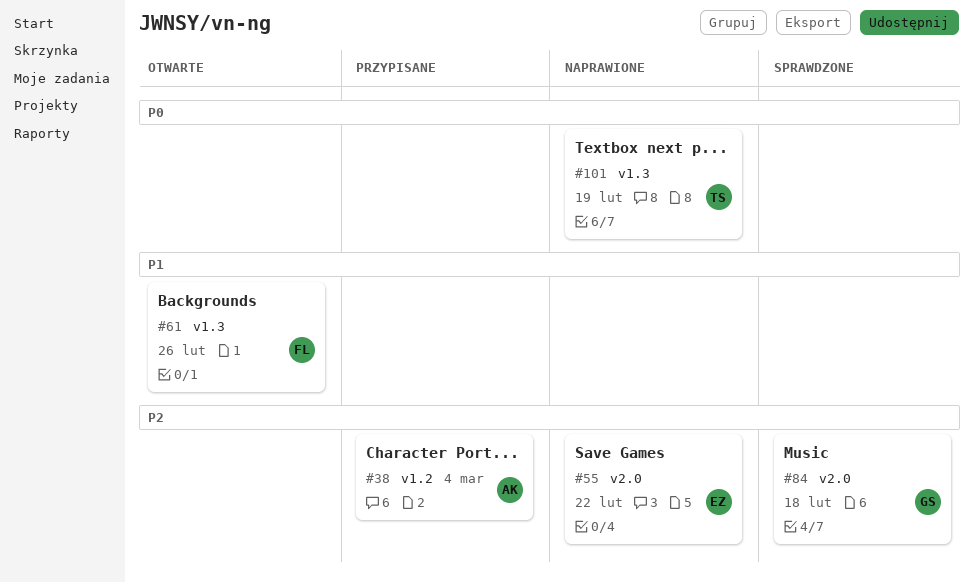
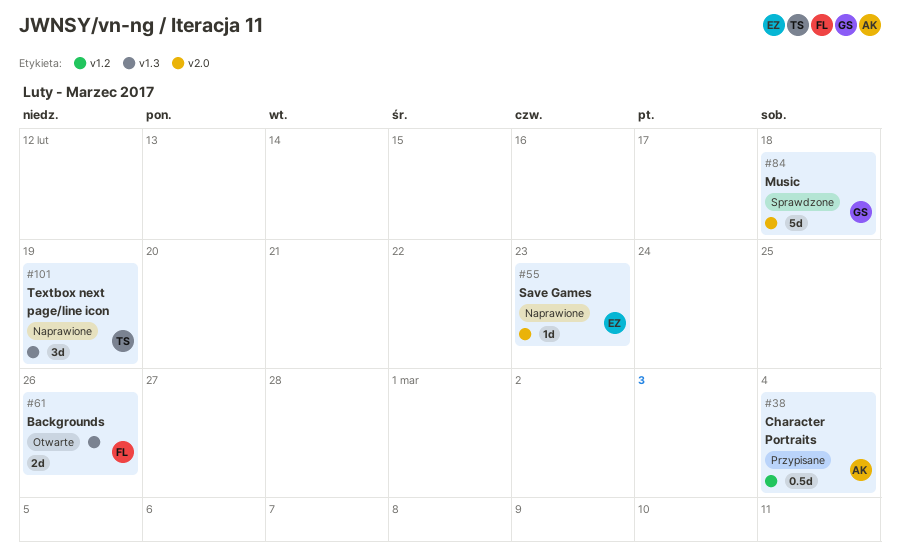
#55, due: Feb 22 -> Feb 23

